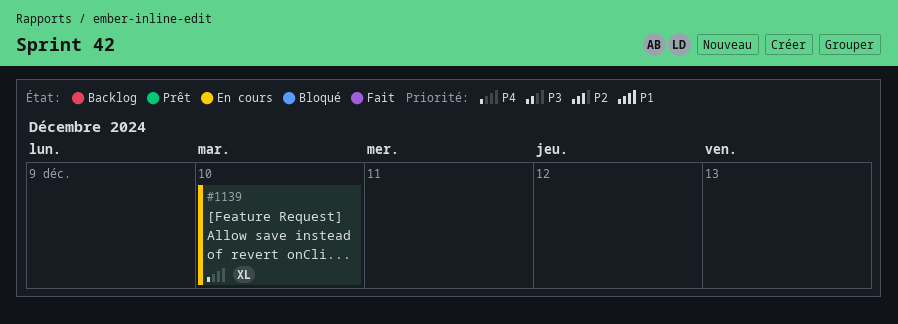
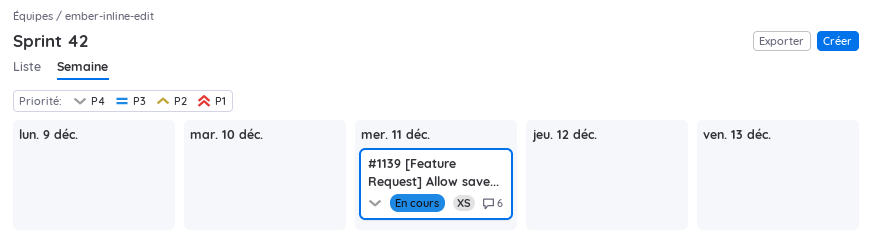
#1139, estimate: XL -> XS
#1139, due: Dec 10 -> Dec 11

